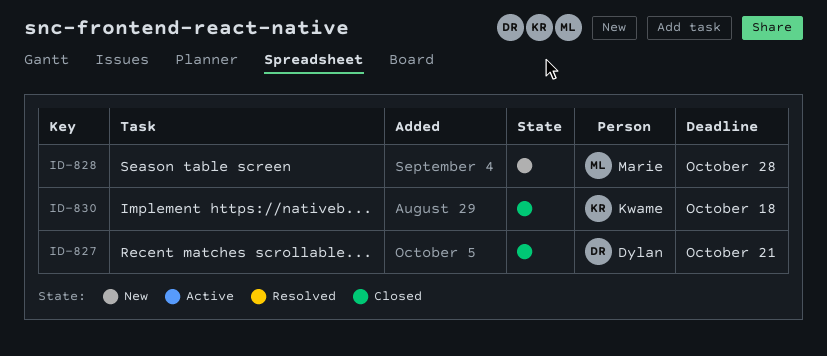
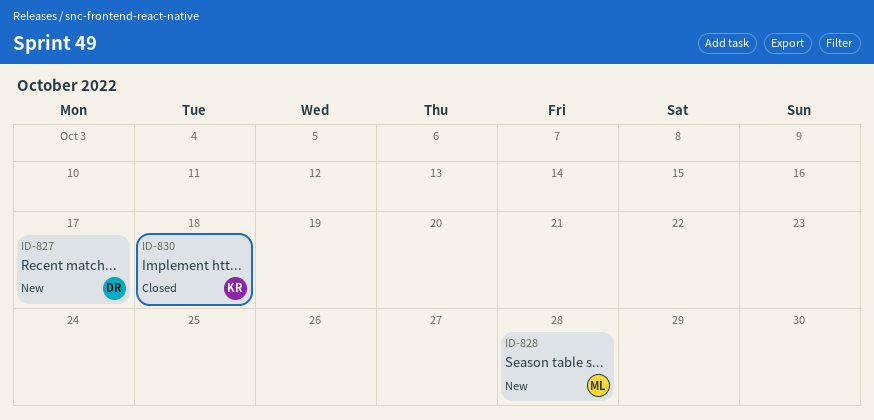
ID-827, status: Closed -> New
ID-827, due: Oct 21 -> Oct 17

